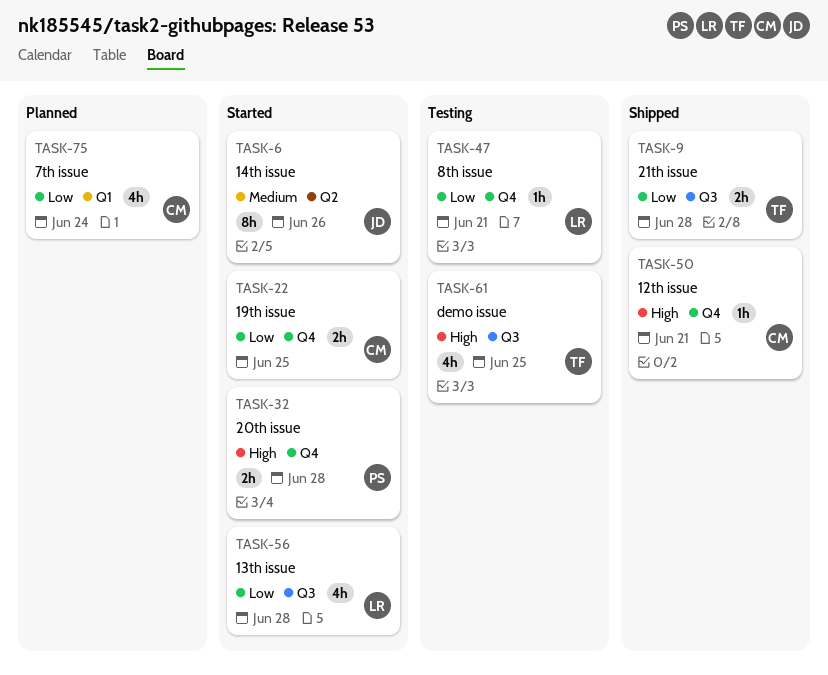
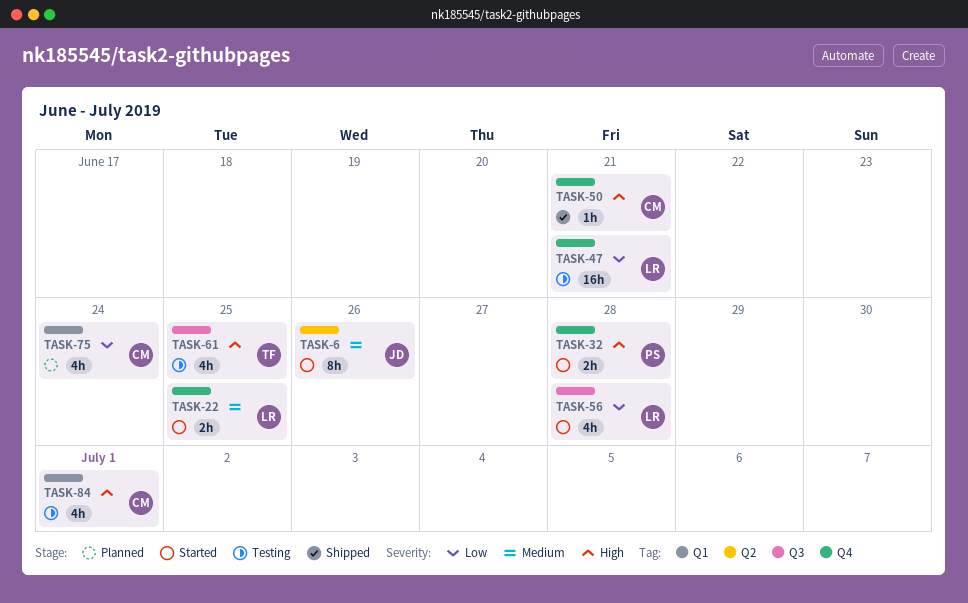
TASK-9: present -> none
TASK-22, owner: CM -> LR
TASK-22, priority: Low -> Medium
TASK-47, estimate: 1h -> 16h
TASK-84: none -> present

